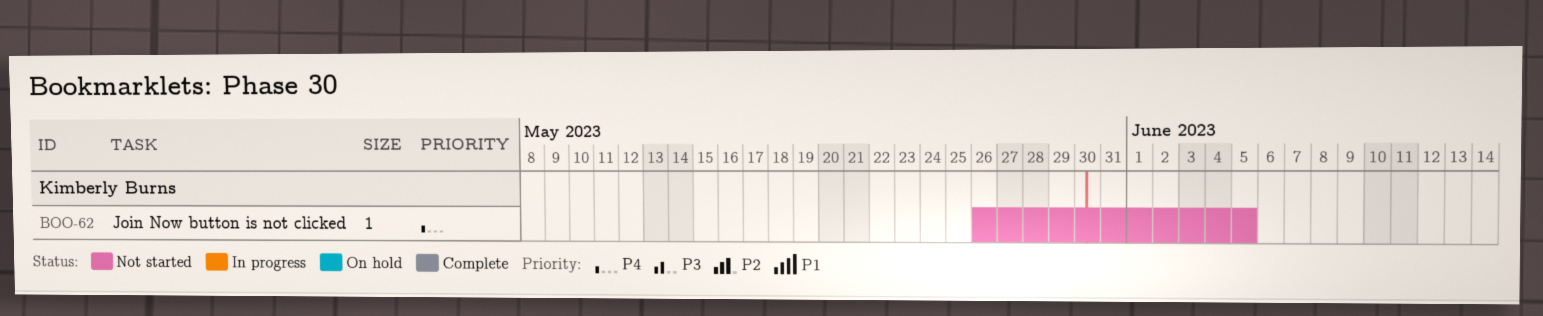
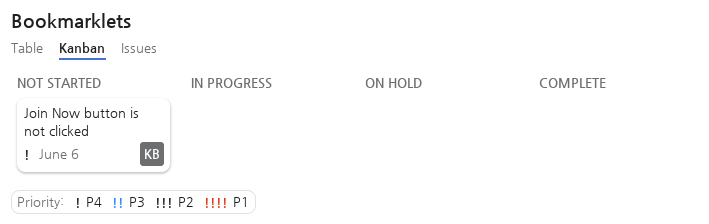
Join Now button is not clicked, due: Jun 5 -> Jun 6

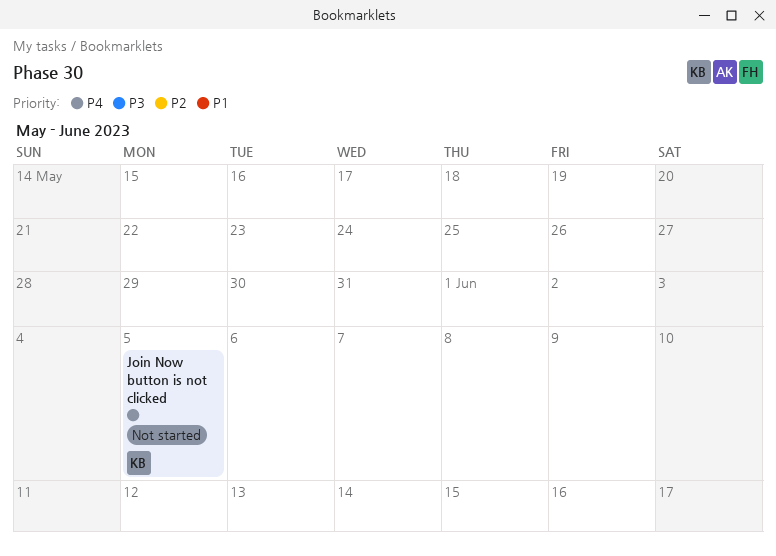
Join Now button is not clicked, due: Jun 6 -> Jun 5

